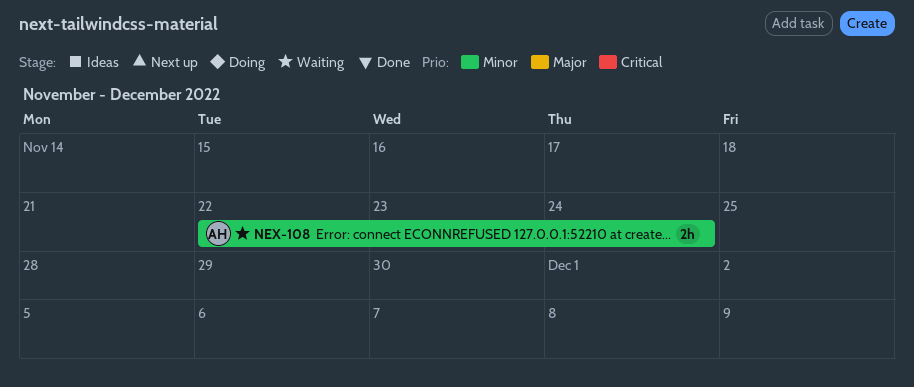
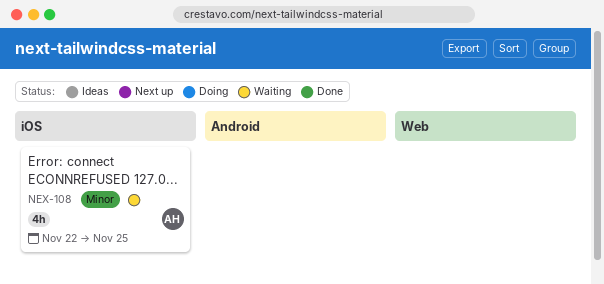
NEX-108, estimate: 2h -> 4h
NEX-108, due: Nov 24 -> Nov 25

